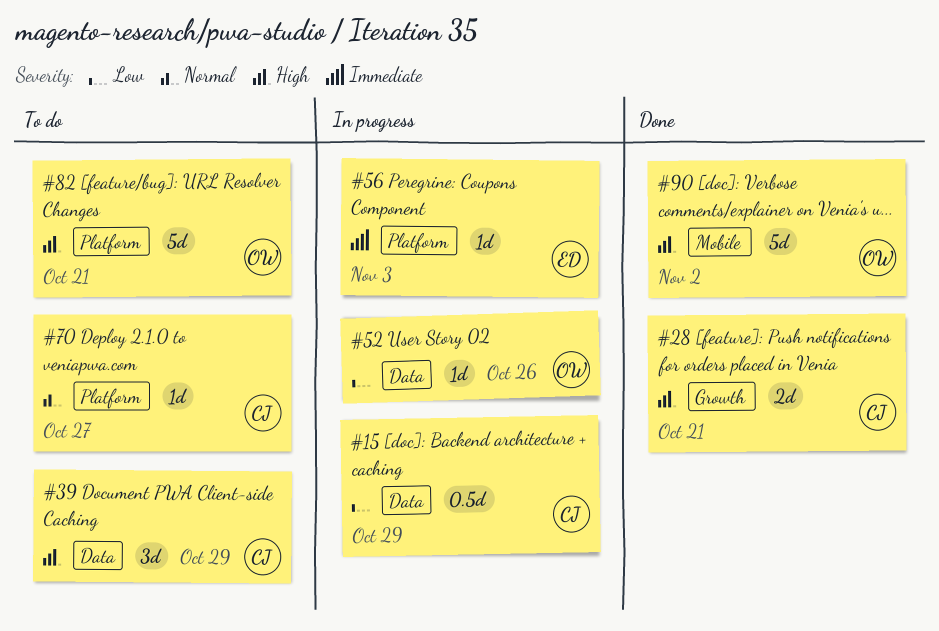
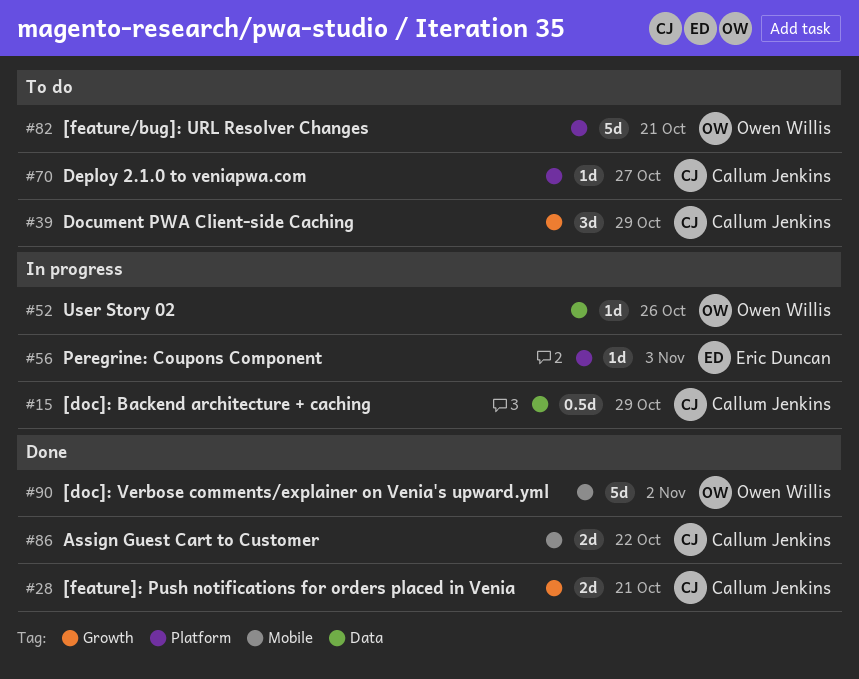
#39, label: Data -> Growth
#86: none -> present

